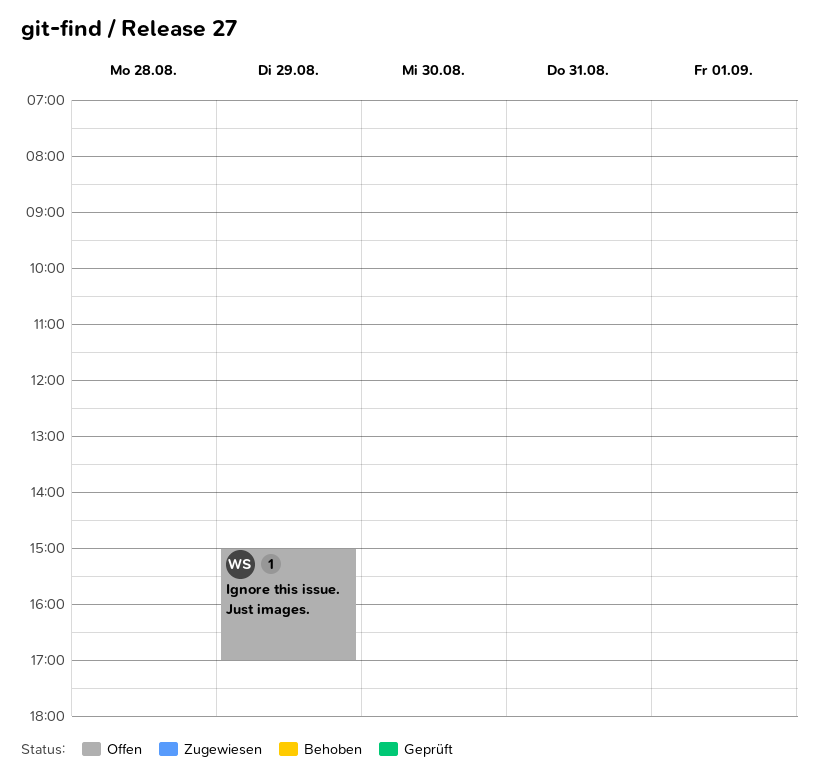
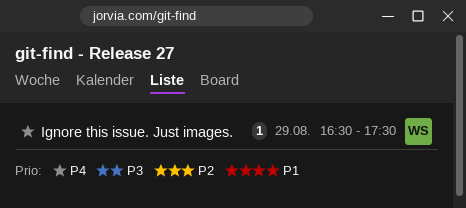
Ignore this issue. Just images., begins: 15:00 -> 16:30
Ignore this issue. Just images., ends: 17:00 -> 17:30

